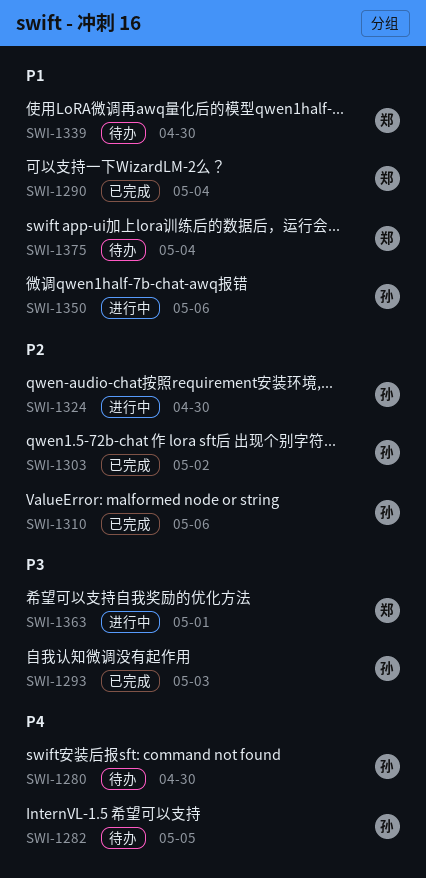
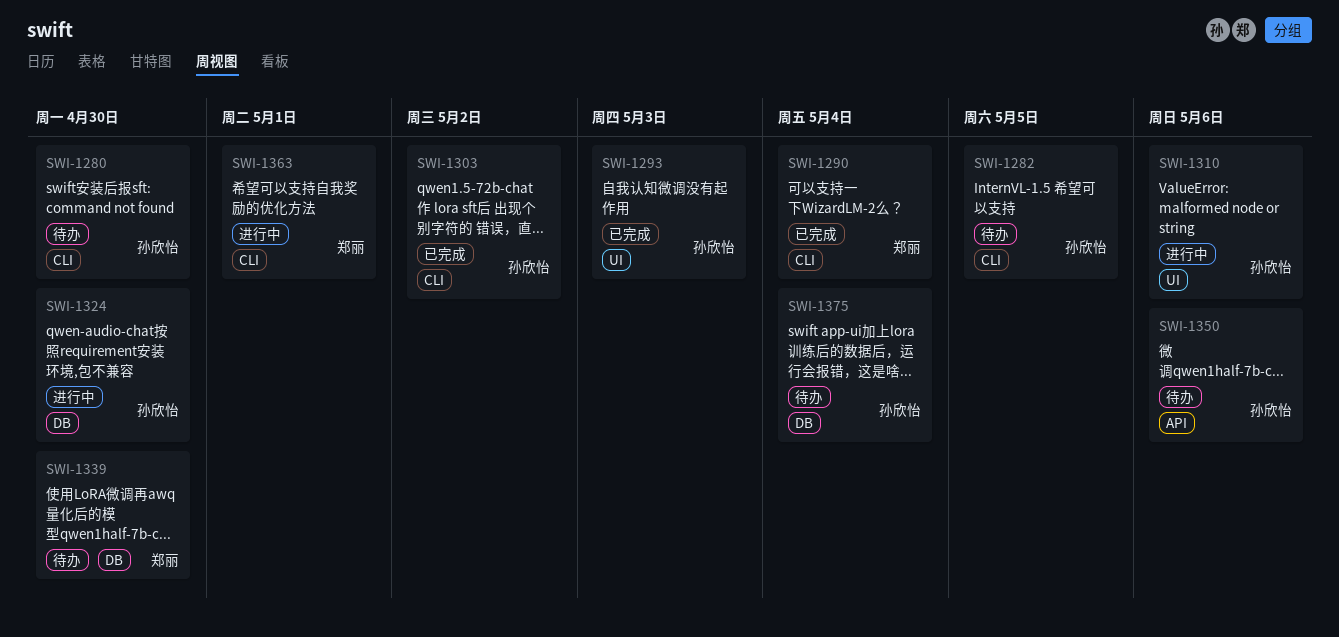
SWI-1310, status: 已完成 -> 进行中
SWI-1350, status: 进行中 -> 待办
SWI-1375, owner: 郑丽 -> 孙欣怡

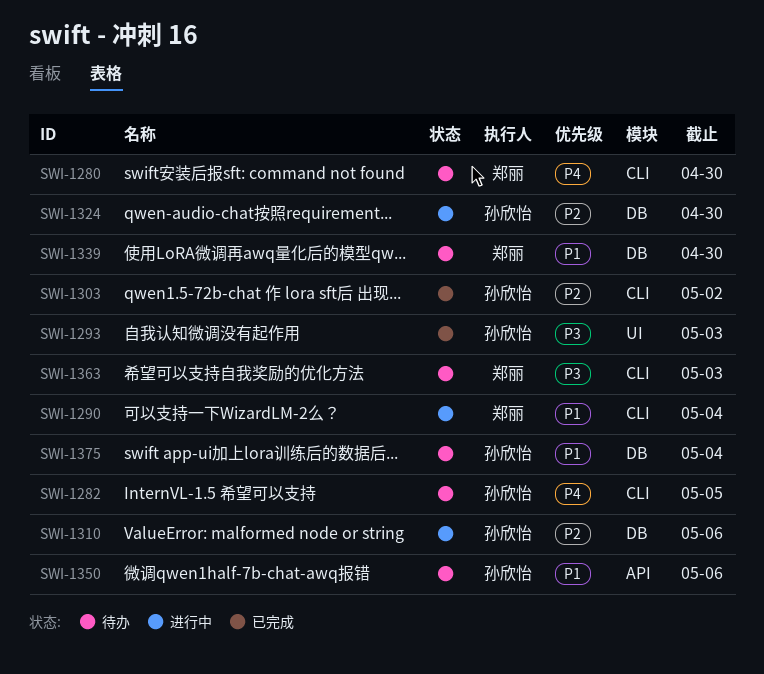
SWI-1280, owner: 孙欣怡 -> 郑丽
SWI-1290, status: 已完成 -> 进行中
SWI-1310, label: UI -> DB
SWI-1363, status: 进行中 -> 待办
SWI-1363, due: May 1 -> May 3

